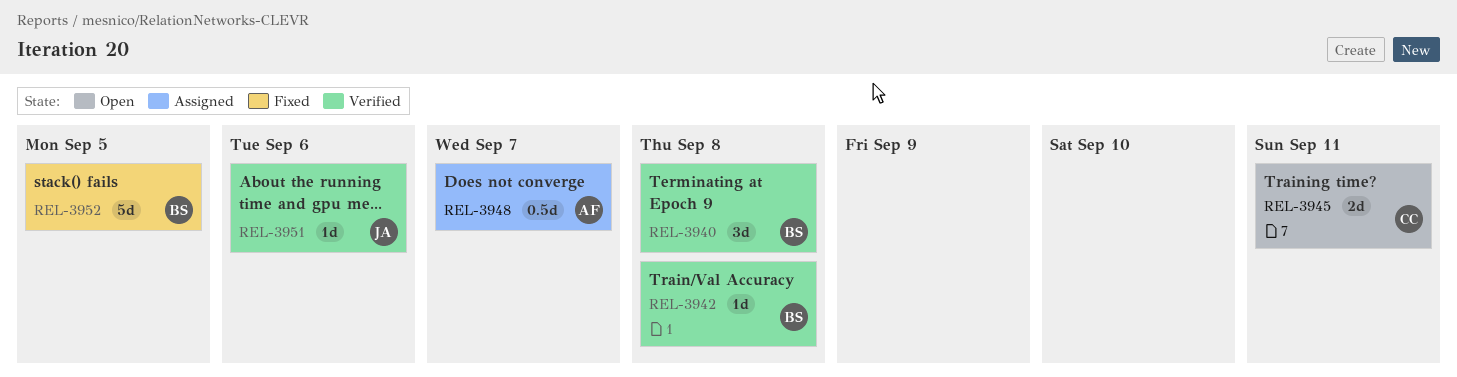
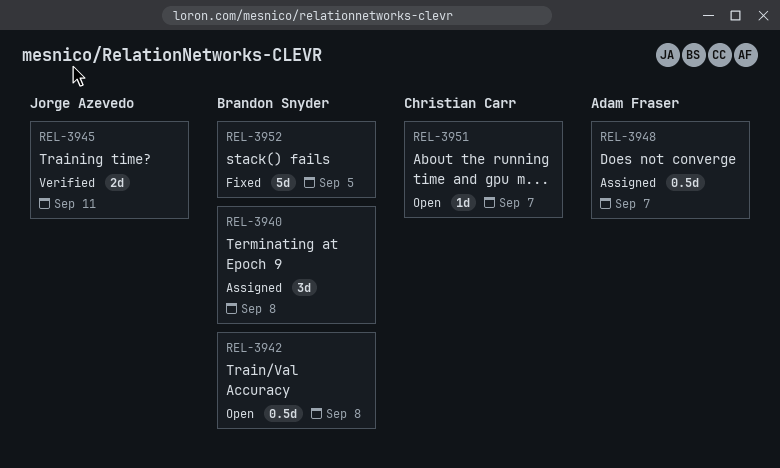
REL-3940, status: Verified -> Assigned
REL-3942, status: Verified -> Open
REL-3942, estimate: 1d -> 0.5d
REL-3945, status: Open -> Verified
REL-3945, owner: Christian Carr -> Jorge Azevedo
REL-3951, status: Verified -> Open
REL-3951, owner: Jorge Azevedo -> Christian Carr
REL-3951, due: Sep 6 -> Sep 7

